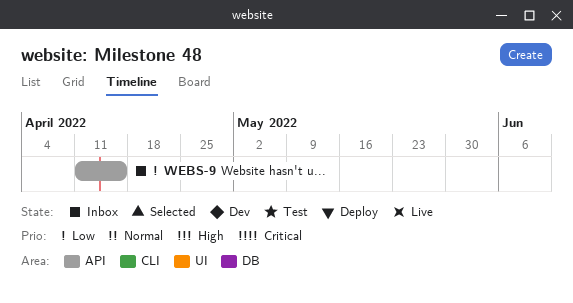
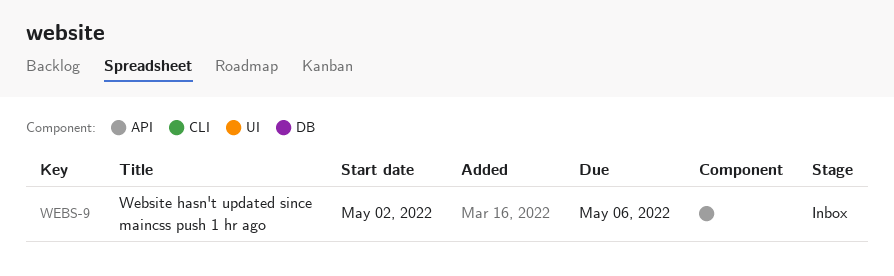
WEBS-9, start: Apr 11 -> May 2
WEBS-9, due: Apr 15 -> May 6

